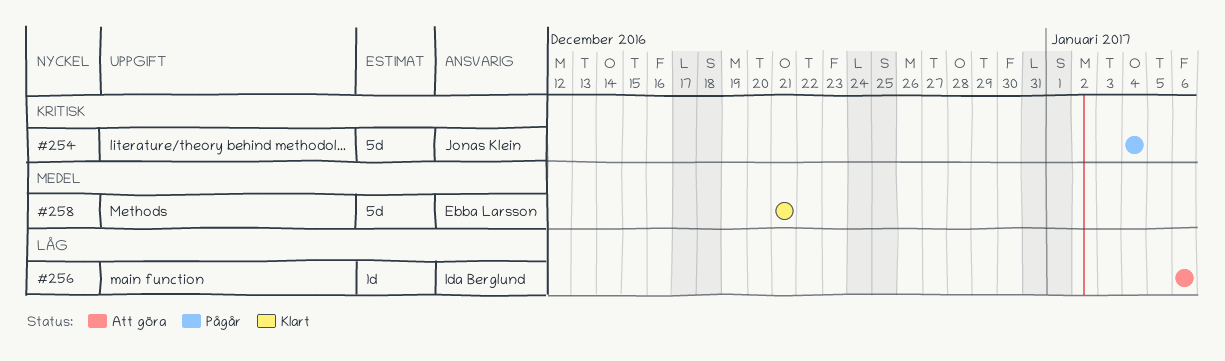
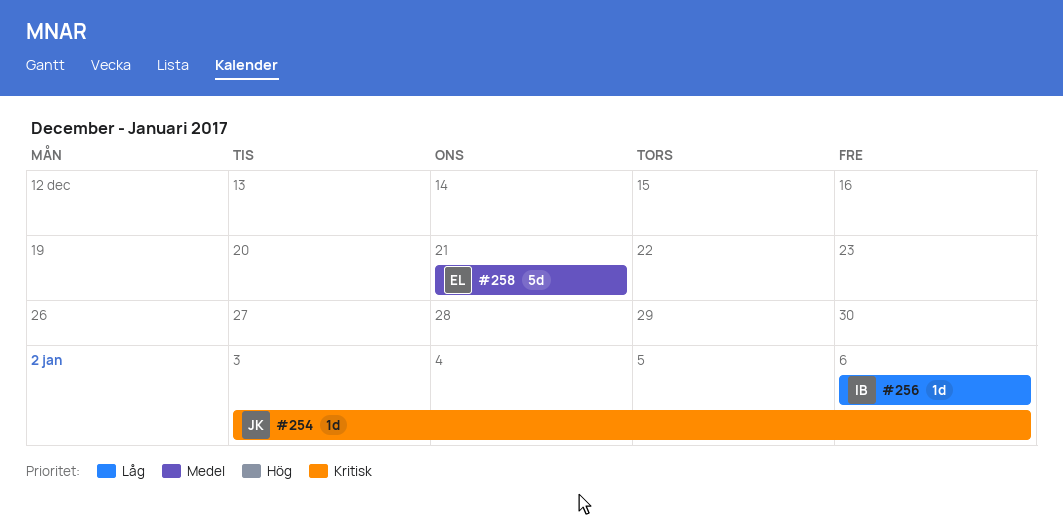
#254, estimate: 5d -> 1d
#254, start: Jan 4 -> Jan 3
#254, due: Jan 4 -> Jan 6

